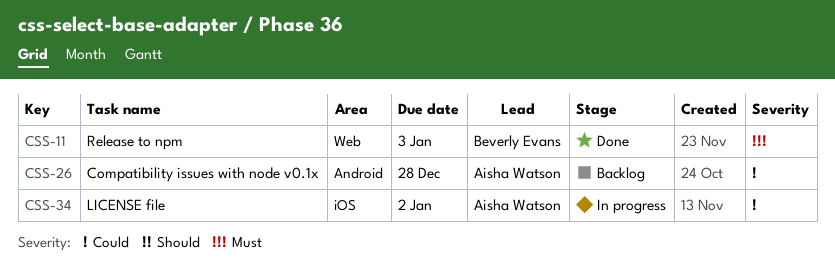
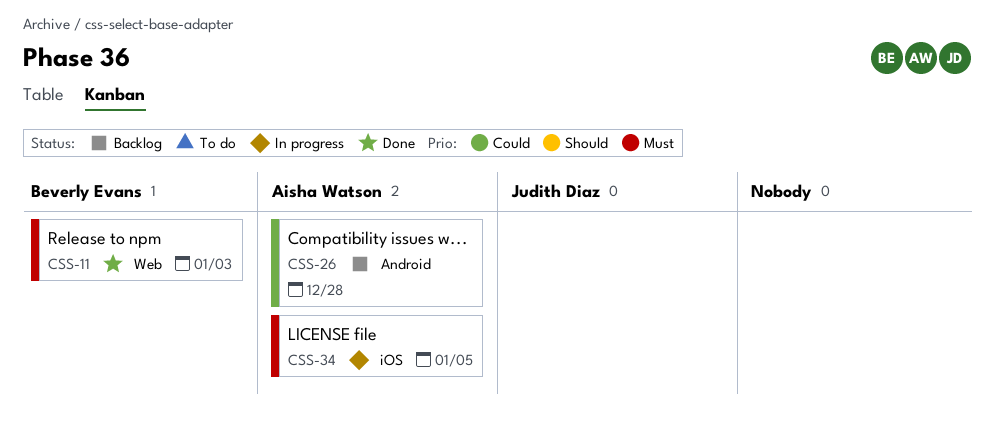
CSS-34, priority: Could -> Must
CSS-34, due: Jan 2 -> Jan 5

